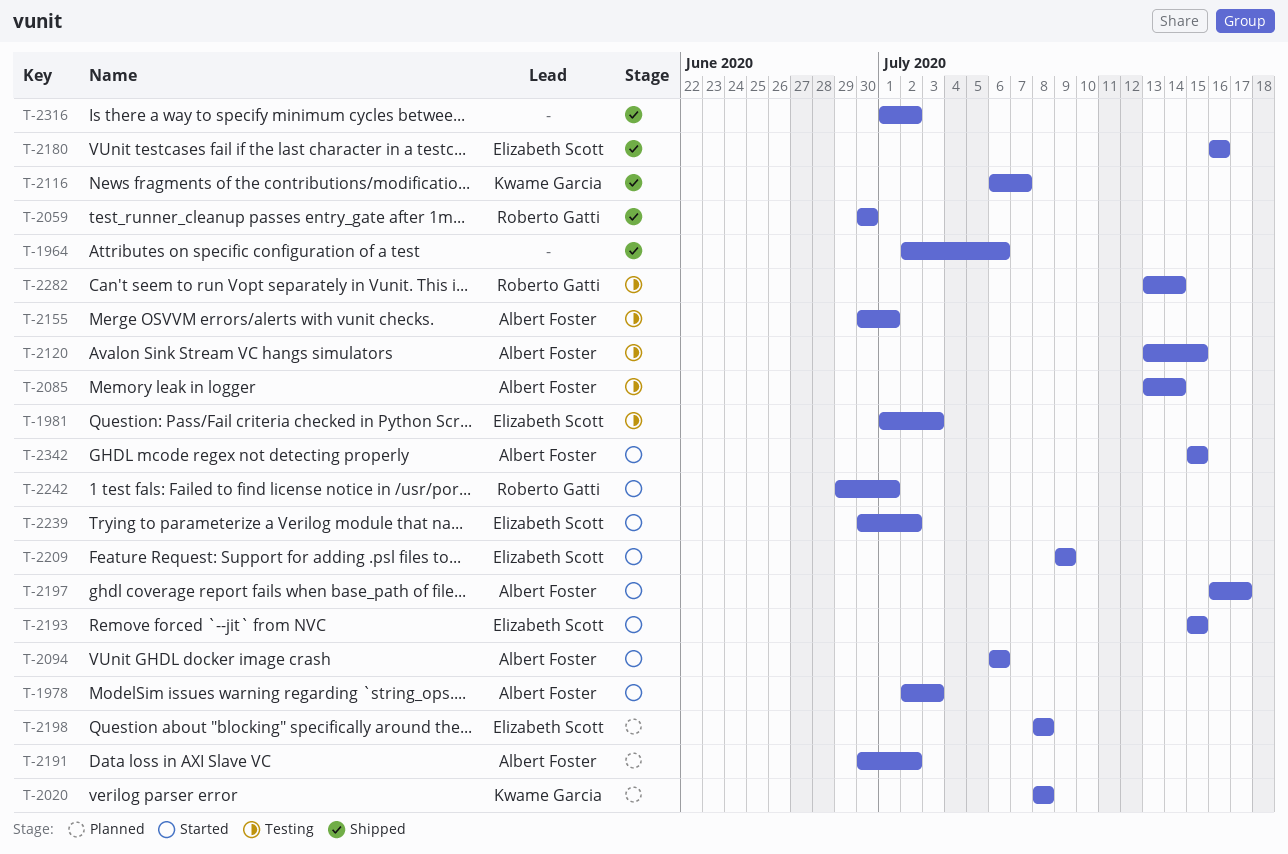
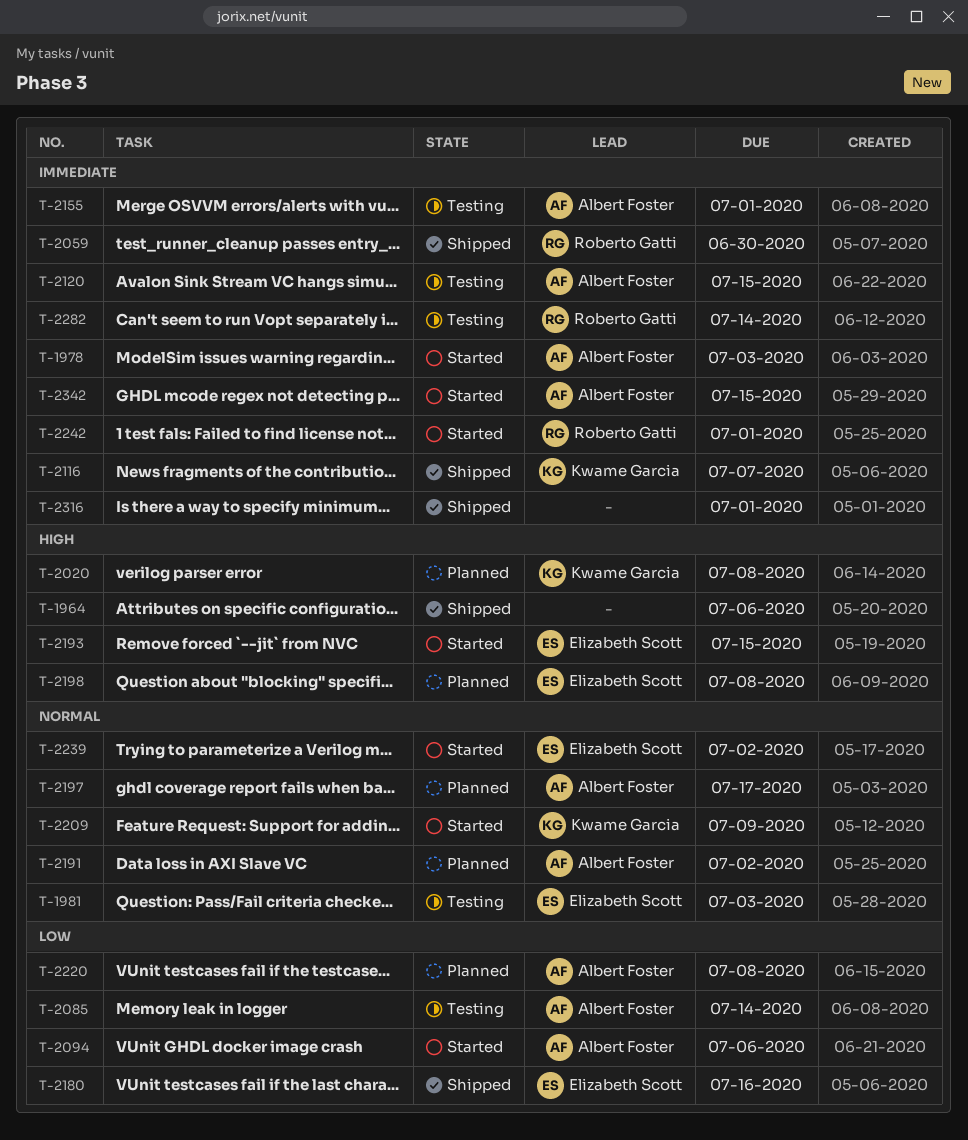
T-2197, status: Started -> Planned
T-2209, owner: Elizabeth Scott -> Kwame Garcia
T-2220: none -> present
T-2316, due: Jul 2 -> Jul 1

